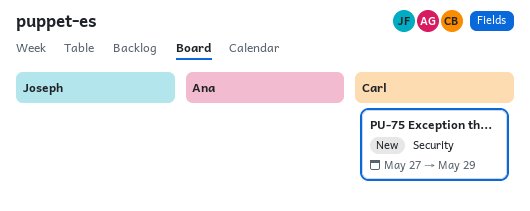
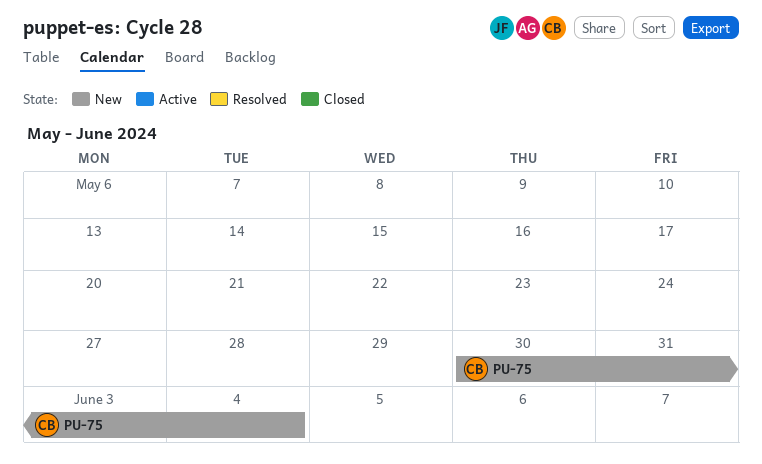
PU-75, start: May 27 -> May 30
PU-75, due: May 29 -> Jun 4

